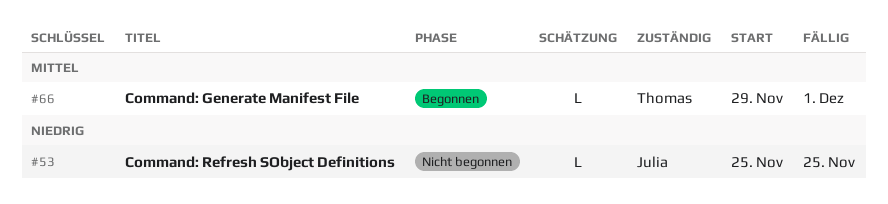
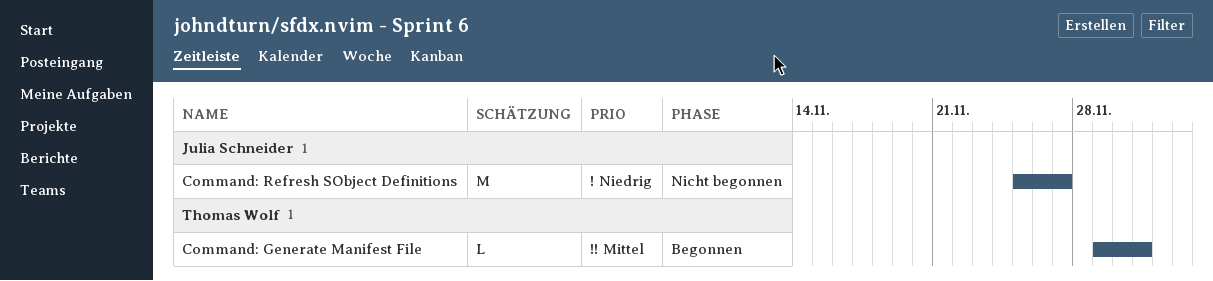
Command: Refresh SObject Definitions, estimate: L -> M
Command: Refresh SObject Definitions, due: Nov 25 -> Nov 27

